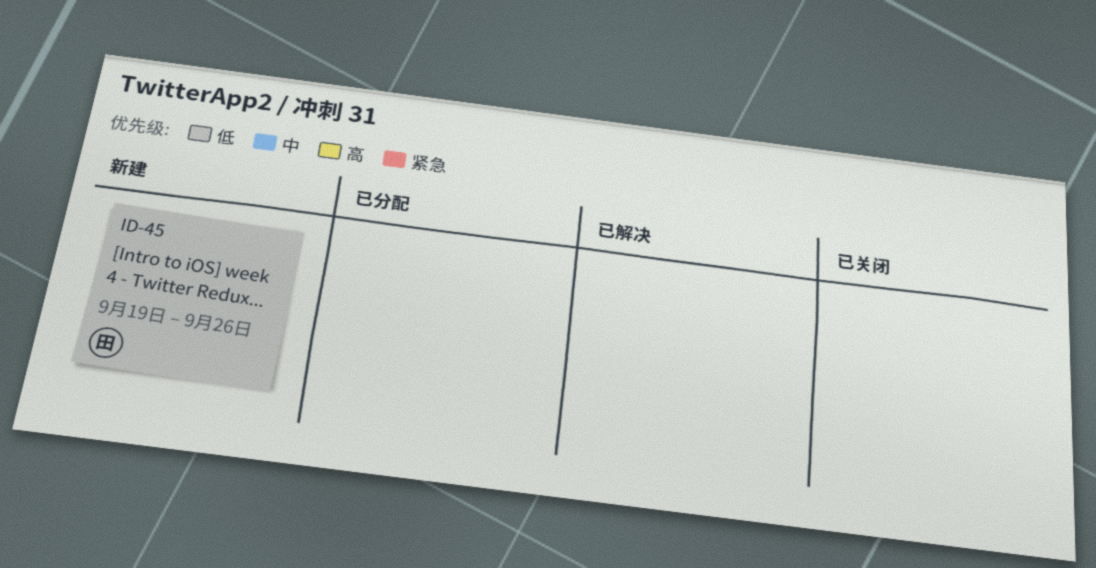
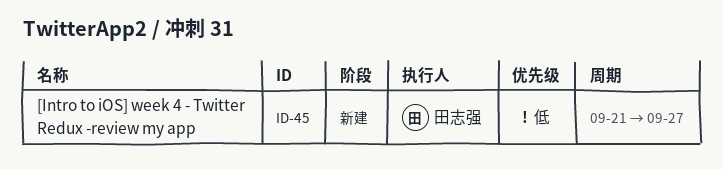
ID-45, start: Sep 19 -> Sep 21
ID-45, due: Sep 26 -> Sep 27

